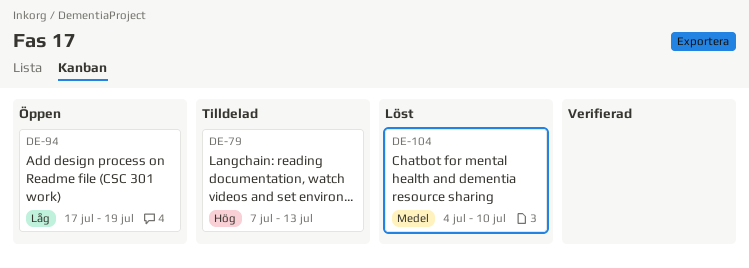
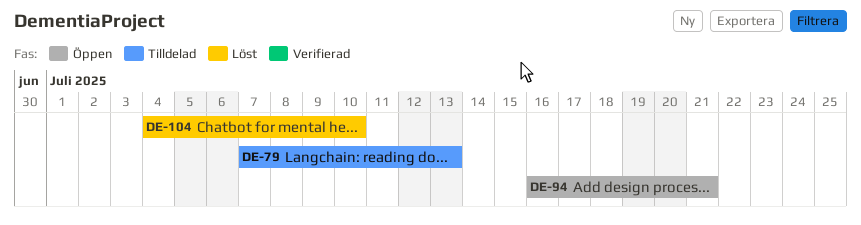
DE-94, start: Jul 17 -> Jul 16
DE-94, due: Jul 19 -> Jul 21

